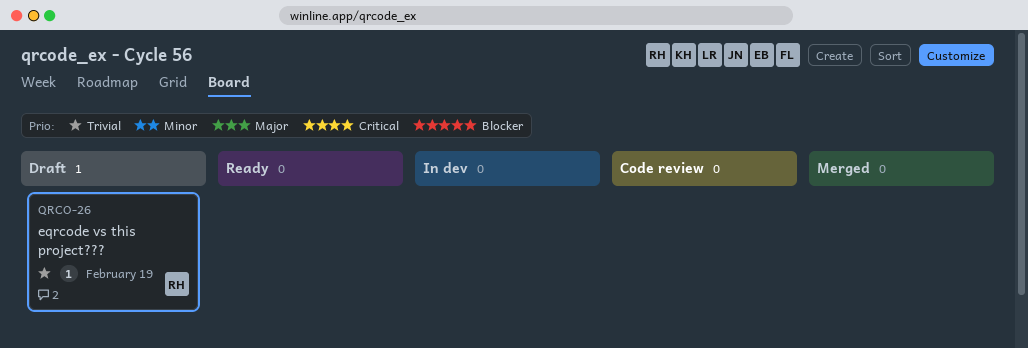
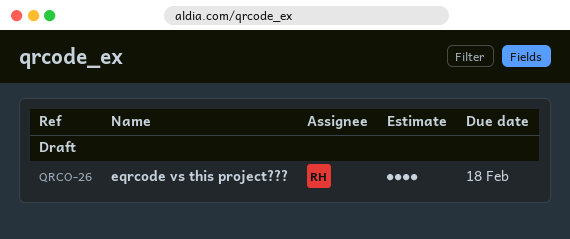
QRCO-26, estimate: 1 -> 4
QRCO-26, due: Feb 19 -> Feb 18

